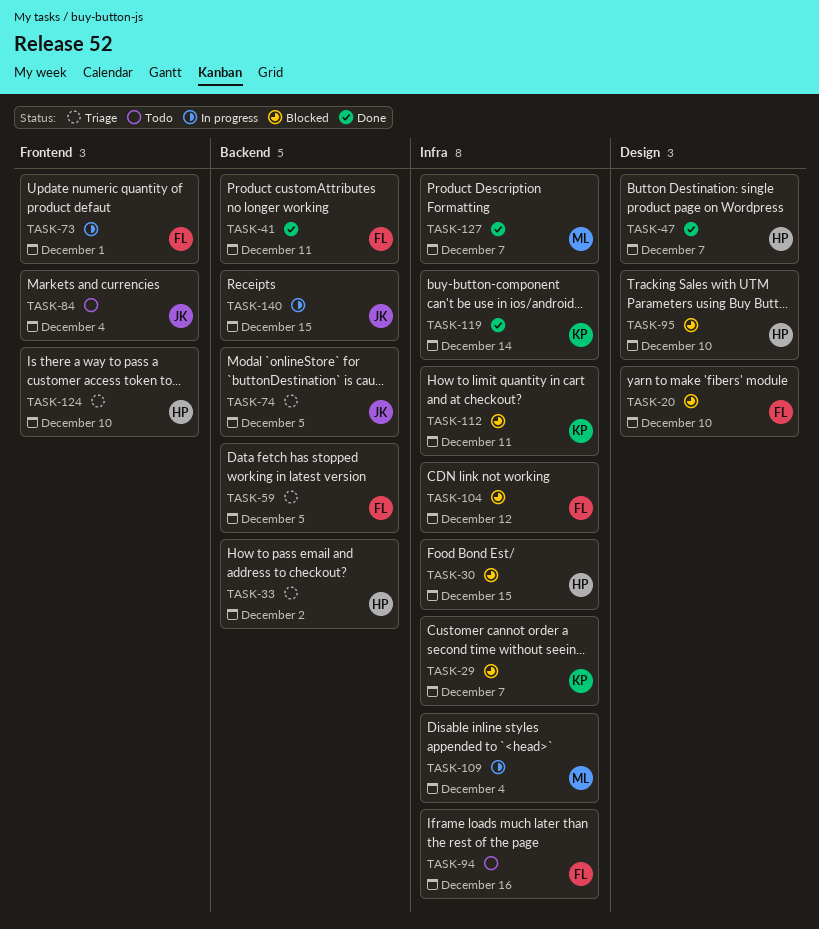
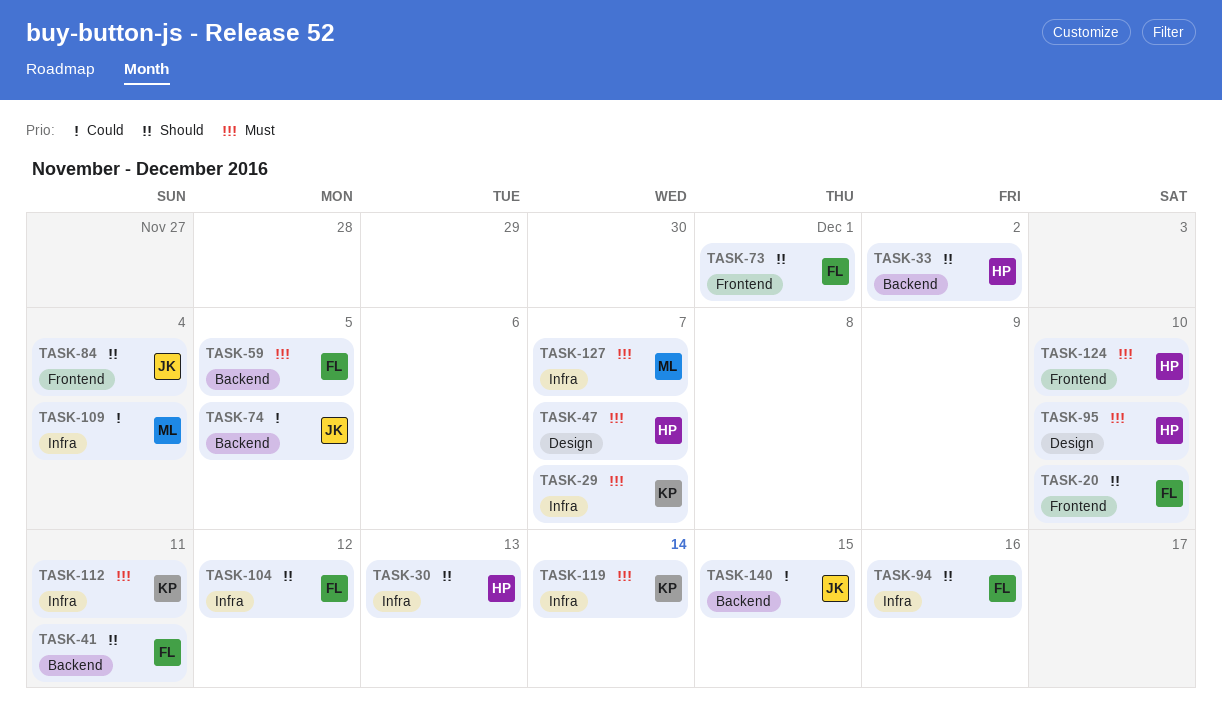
TASK-20, label: Design -> Frontend
TASK-30, due: Dec 15 -> Dec 13

